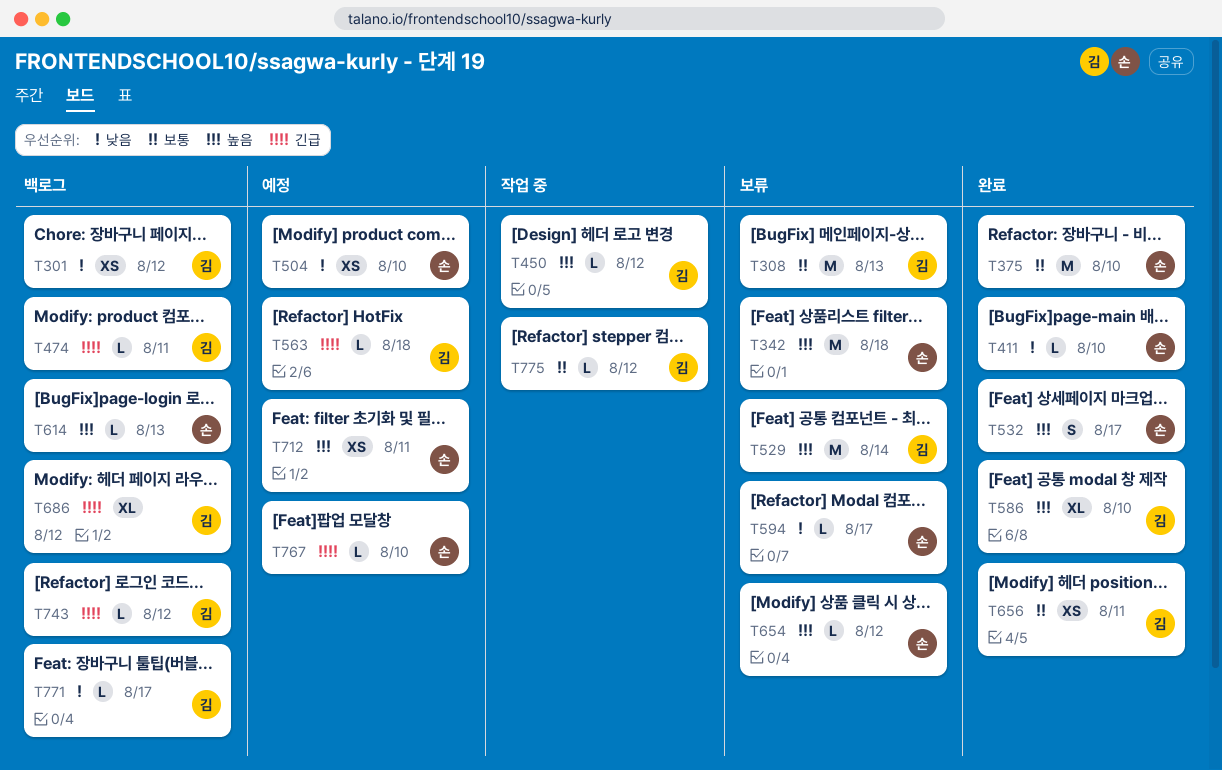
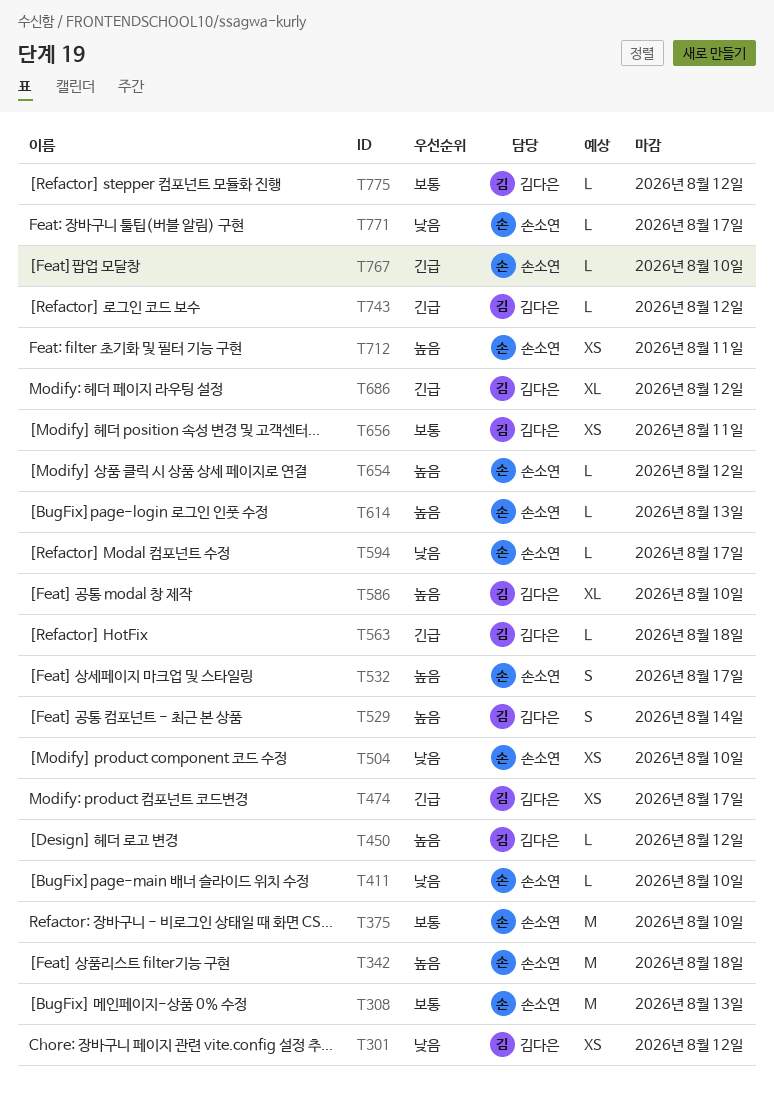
T308, owner: 김다은 -> 손소연
T474, estimate: L -> XS
T474, due: Aug 11 -> Aug 17
T529, estimate: M -> S
T771, owner: 김다은 -> 손소연

